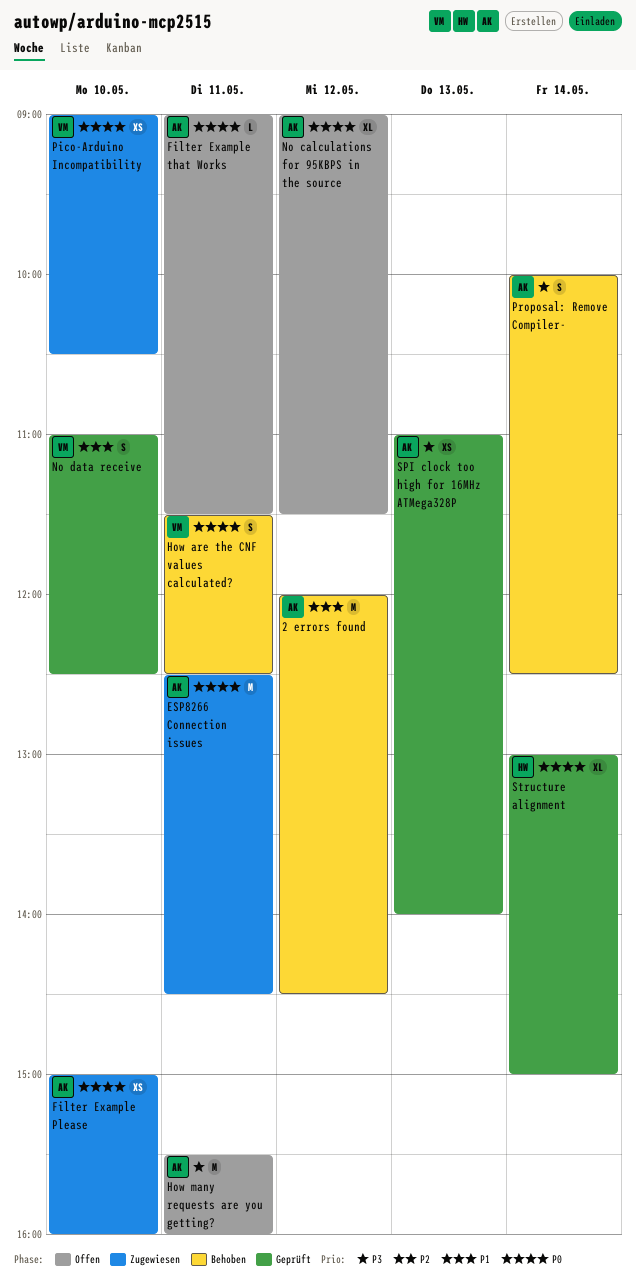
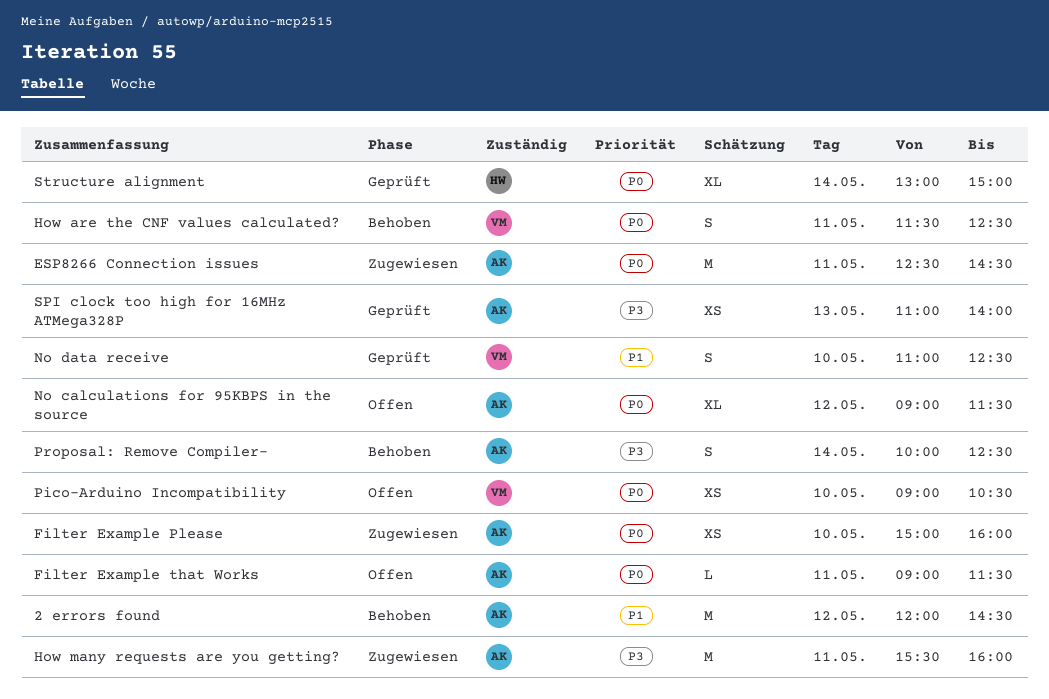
How many requests are you getting?, status: Offen -> Zugewiesen
Pico-Arduino Incompatibility, status: Zugewiesen -> Offen

